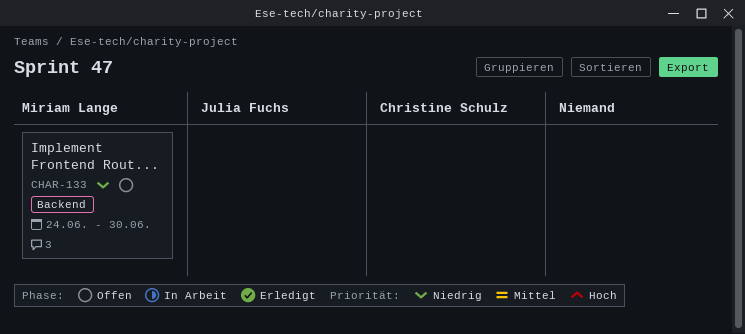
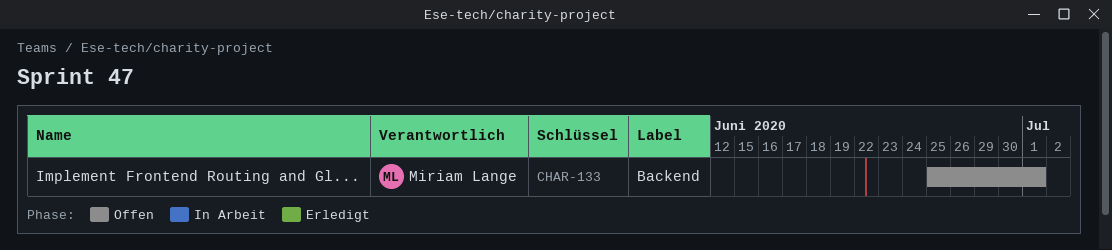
CHAR-133, start: Jun 24 -> Jun 25
CHAR-133, due: Jun 30 -> Jul 1

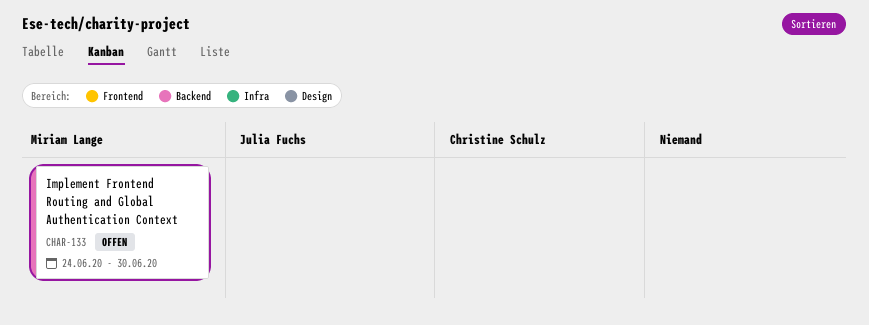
CHAR-133, start: Jun 25 -> Jun 24
CHAR-133, due: Jul 1 -> Jun 30

